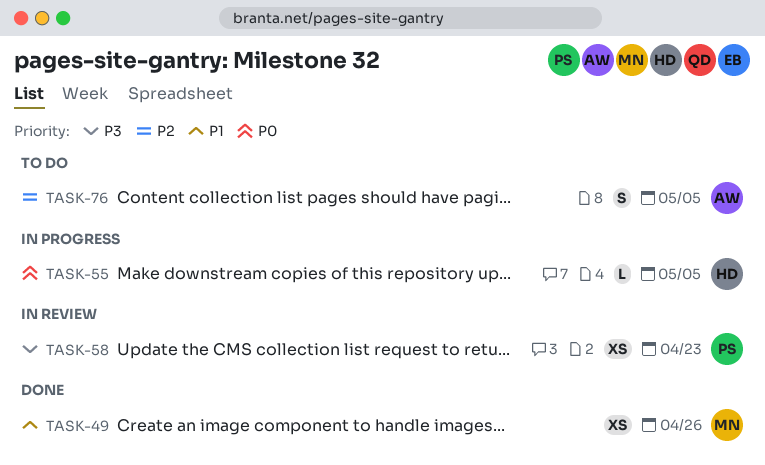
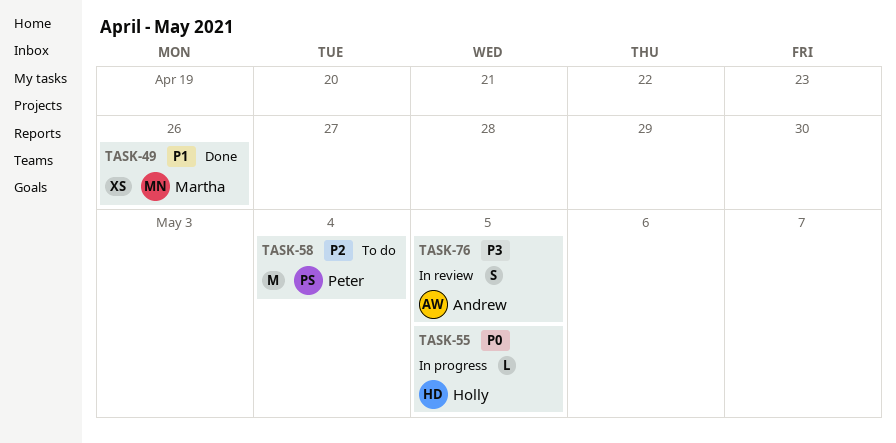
TASK-58, status: In review -> To do
TASK-58, priority: P3 -> P2
TASK-58, estimate: XS -> M
TASK-58, due: Apr 23 -> May 4
TASK-76, status: To do -> In review
TASK-76, priority: P2 -> P3

